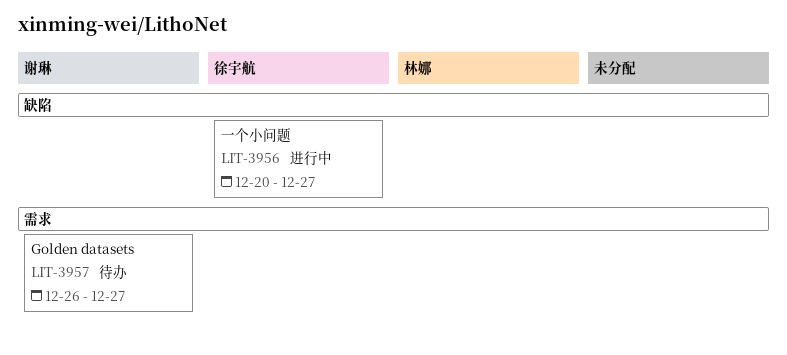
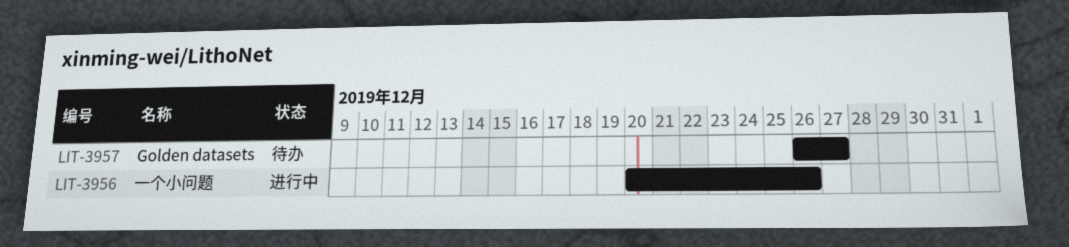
LIT-3956, due: Dec 27 -> Dec 26

